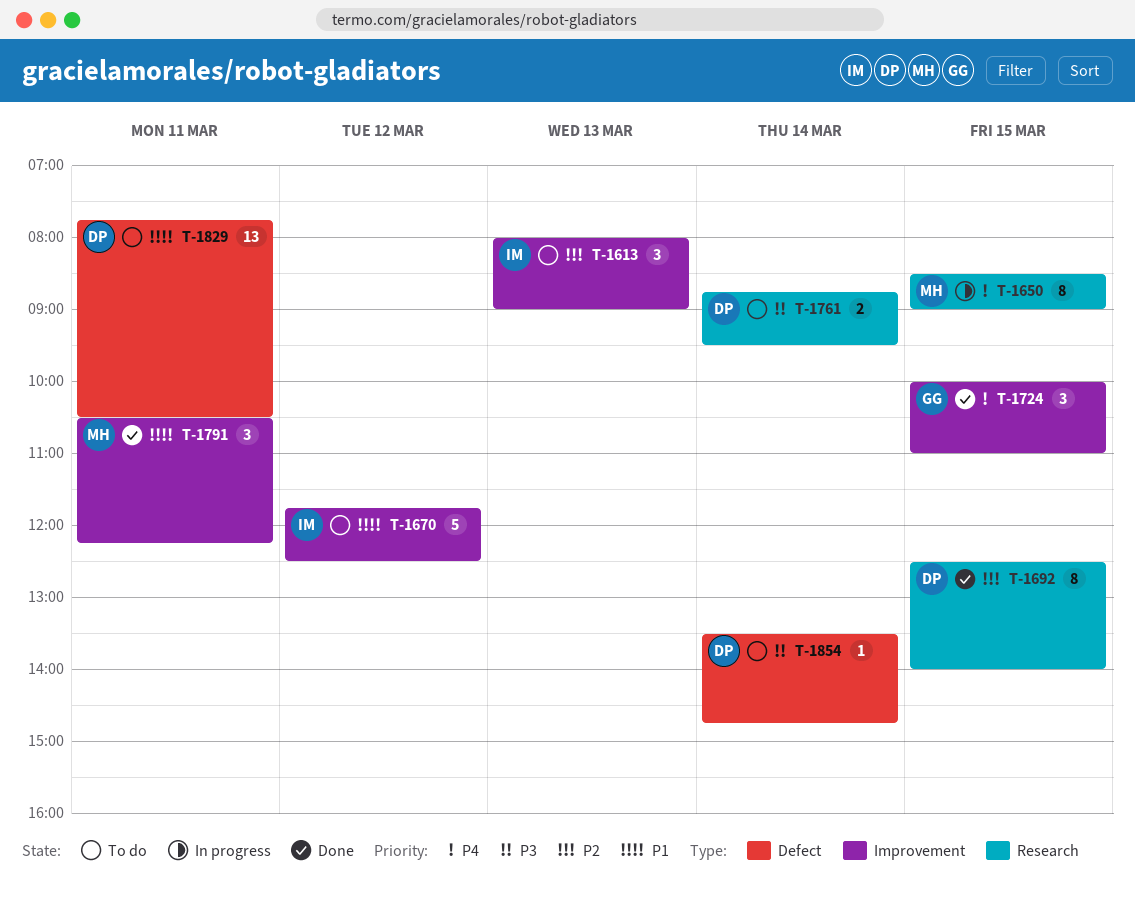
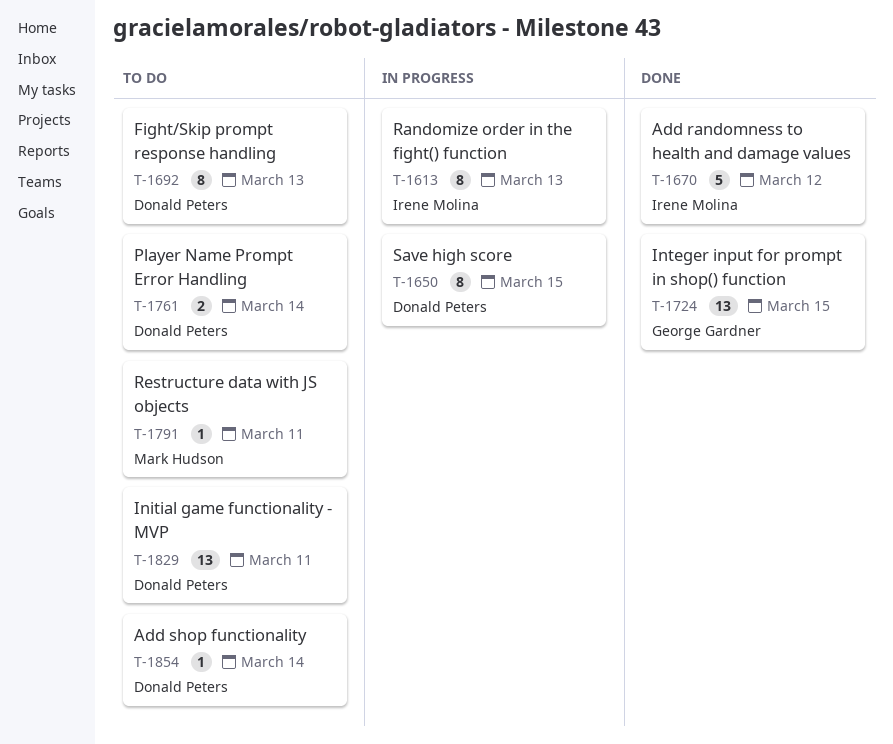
T-1613, status: To do -> In progress
T-1613, estimate: 3 -> 8
T-1650, owner: Mark Hudson -> Donald Peters
T-1670, status: To do -> Done
T-1692, status: Done -> To do
T-1692, day: Mar 15 -> Mar 13
T-1724, estimate: 3 -> 13
T-1791, status: Done -> To do
T-1791, estimate: 3 -> 1

